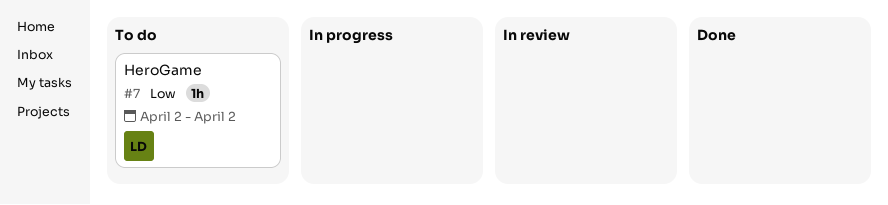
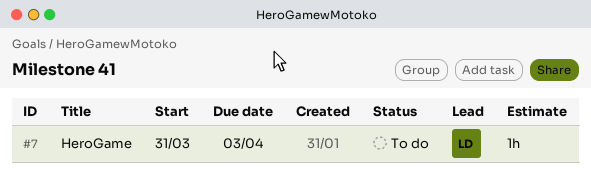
#7, start: Apr 2 -> Mar 31
#7, due: Apr 2 -> Apr 3

